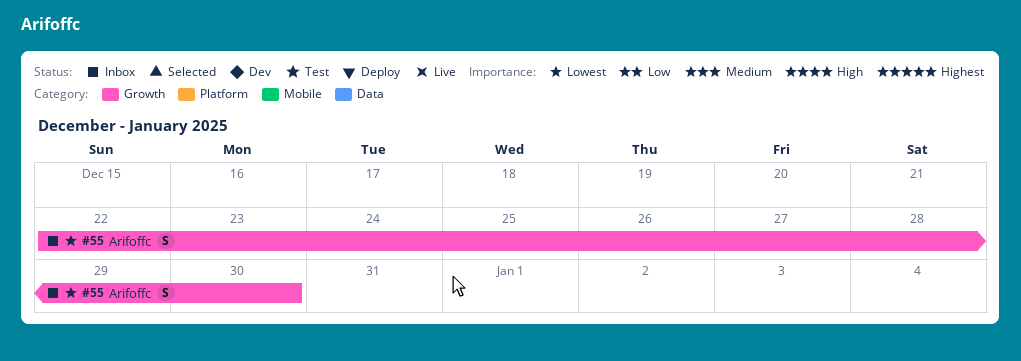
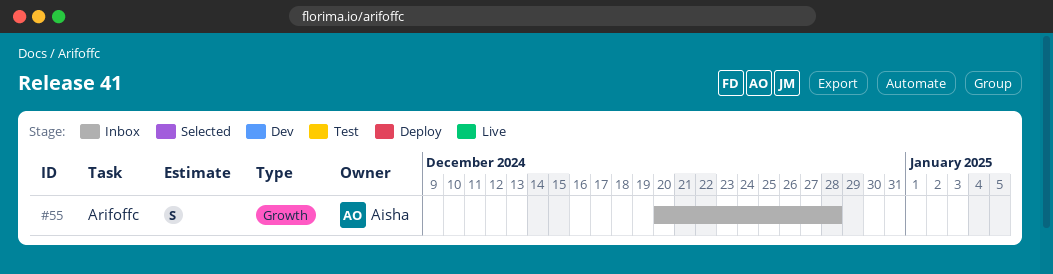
#55, start: Dec 22 -> Dec 20
#55, due: Dec 30 -> Dec 28

